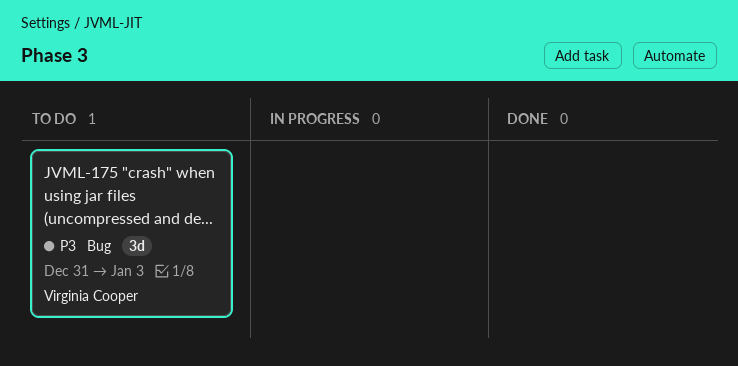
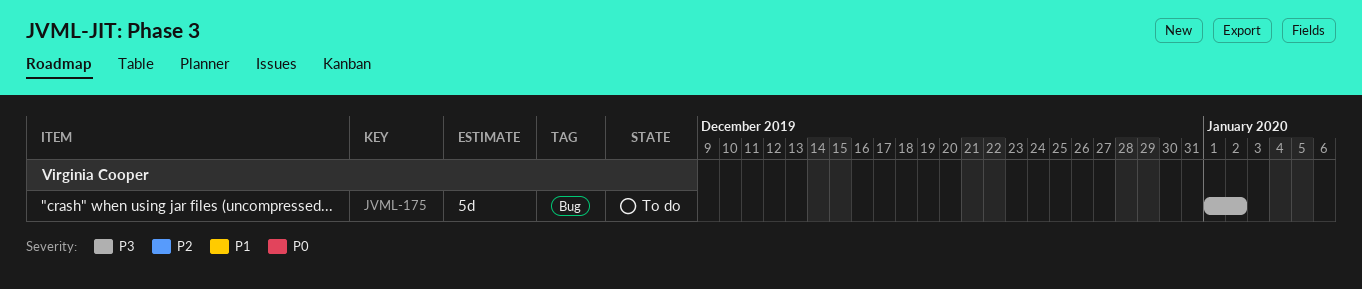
JVML-175, estimate: 3d -> 5d
JVML-175, start: Dec 31 -> Jan 1
JVML-175, due: Jan 3 -> Jan 2

